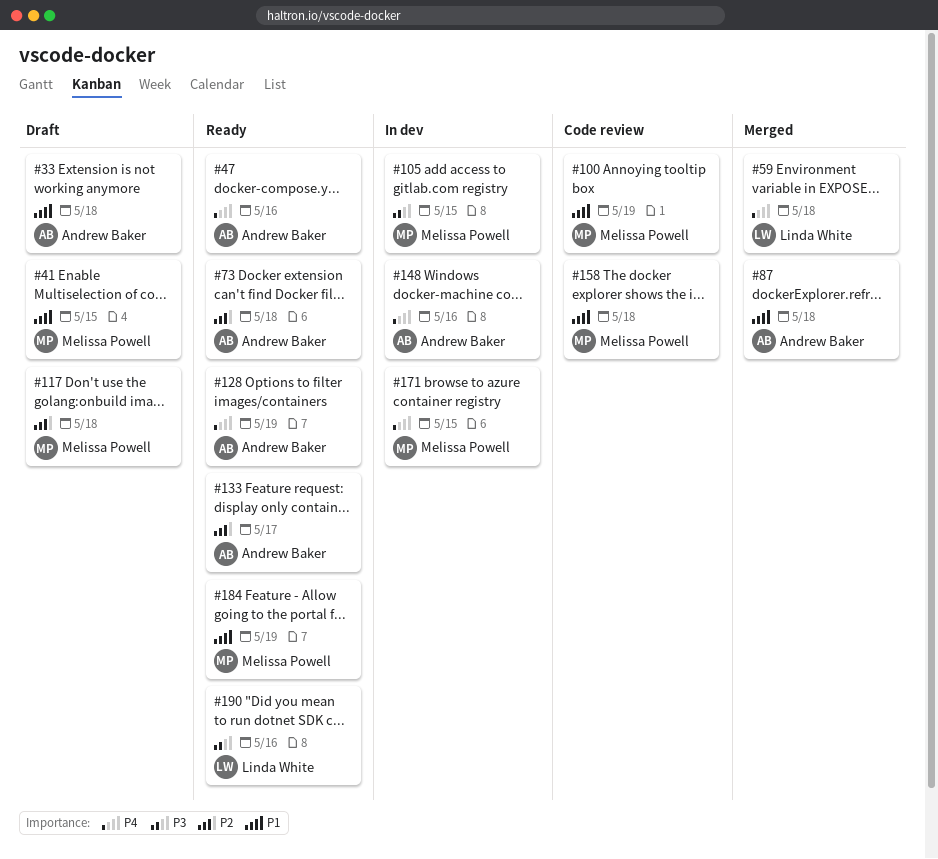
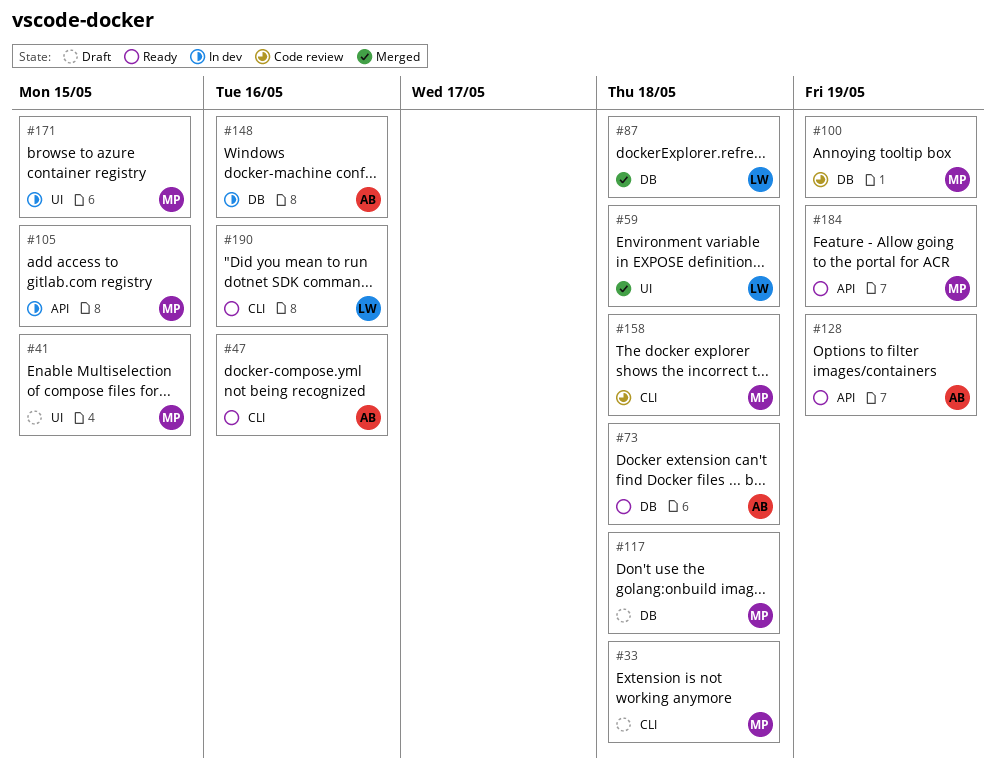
#33, owner: Andrew Baker -> Melissa Powell
#87, owner: Andrew Baker -> Linda White
#133: present -> none

